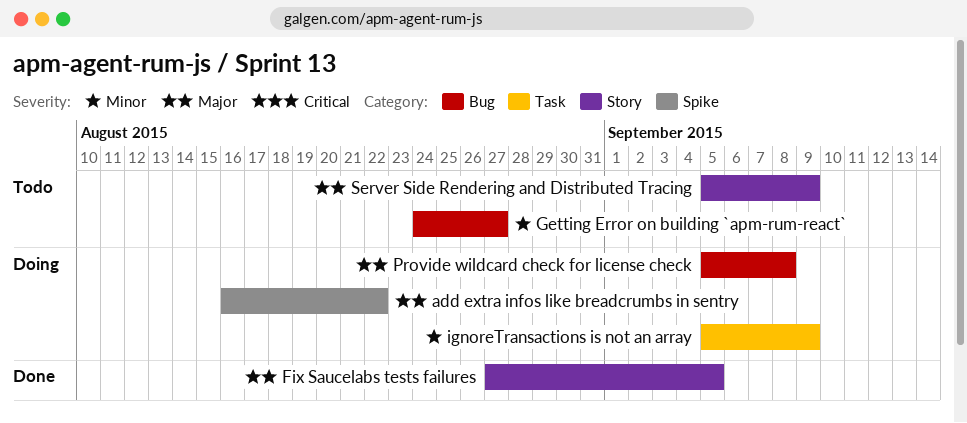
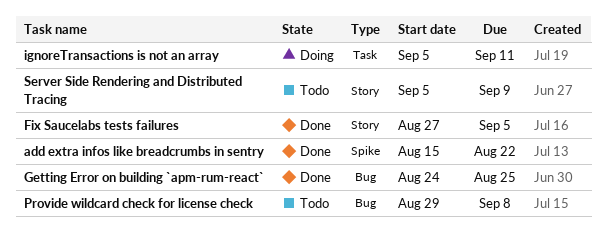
add extra infos like breadcrumbs in sentry, status: Doing -> Done
add extra infos like breadcrumbs in sentry, start: Aug 16 -> Aug 15
Getting Error on building `apm-rum-react`, status: Todo -> Done
Getting Error on building `apm-rum-react`, due: Aug 27 -> Aug 25
ignoreTransactions is not an array, due: Sep 9 -> Sep 11
Provide wildcard check for license check, status: Doing -> Todo
Provide wildcard check for license check, start: Sep 5 -> Aug 29

